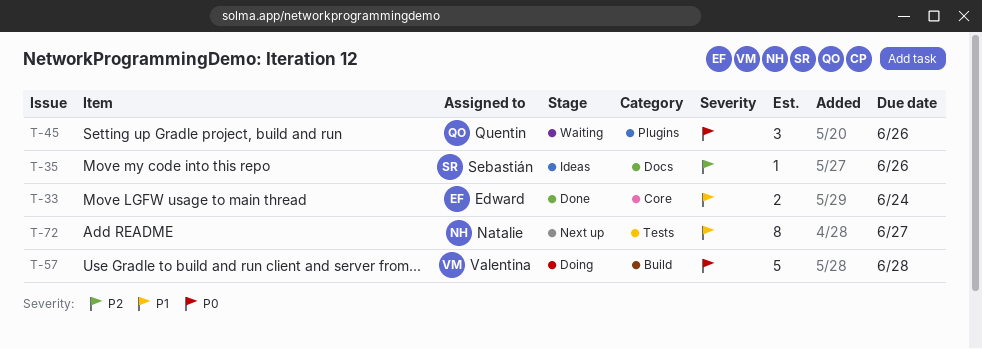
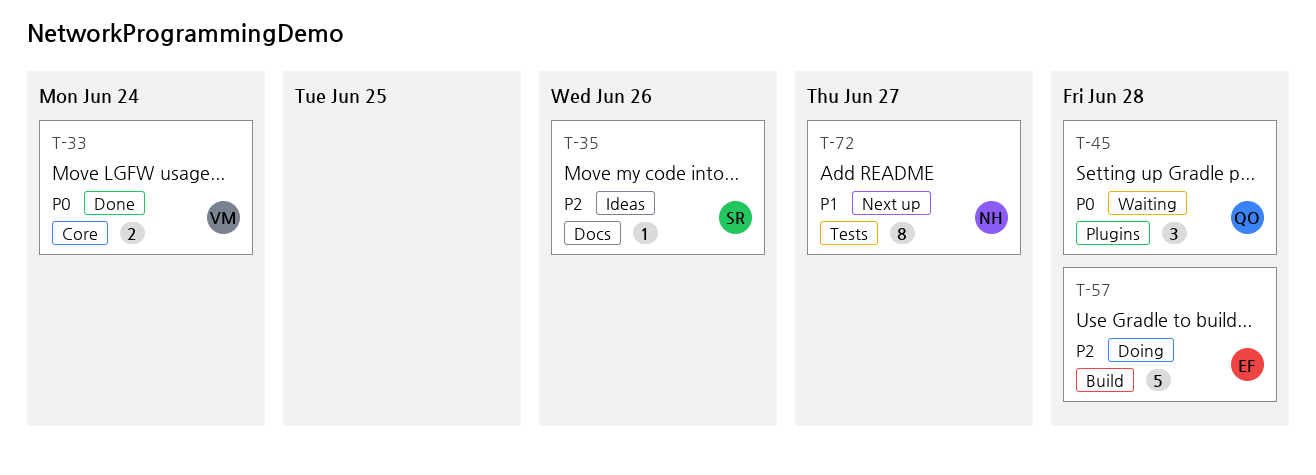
T-33, owner: Edward -> Valentina
T-33, priority: P1 -> P0
T-45, due: Jun 26 -> Jun 28
T-57, owner: Valentina -> Edward
T-57, priority: P0 -> P2

